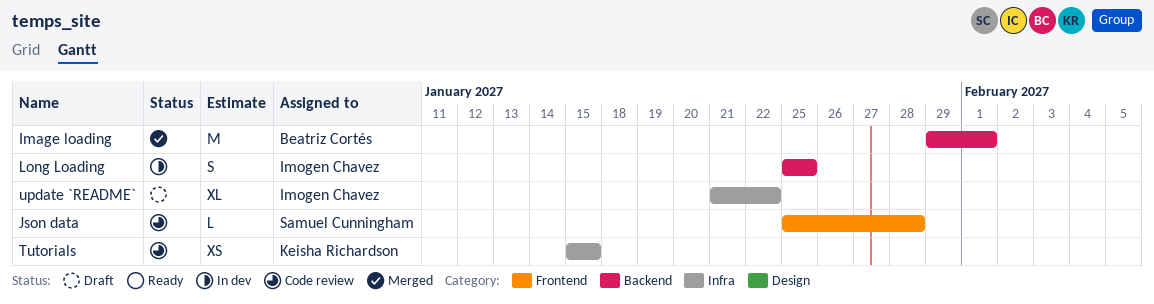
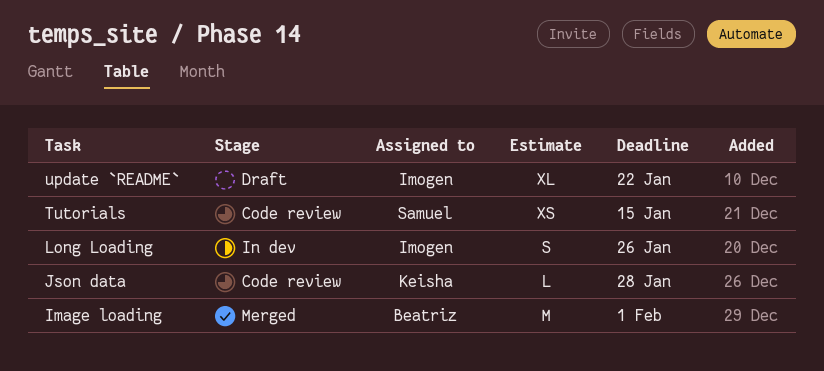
Json data, owner: Samuel Cunningham -> Keisha Richardson
Long Loading, due: Jan 25 -> Jan 26
Tutorials, owner: Keisha Richardson -> Samuel Cunningham

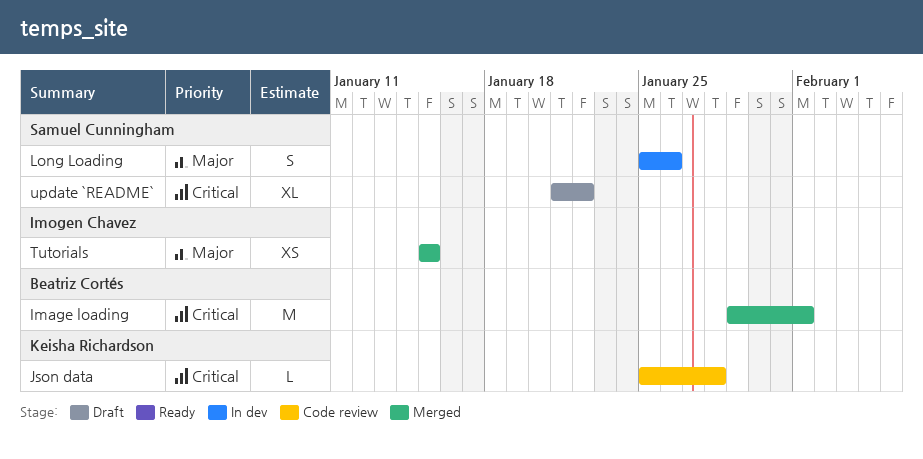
Long Loading, owner: Imogen Chavez -> Samuel Cunningham
Tutorials, status: Code review -> Merged
Tutorials, owner: Samuel Cunningham -> Imogen Chavez
update `README`, owner: Imogen Chavez -> Samuel Cunningham

